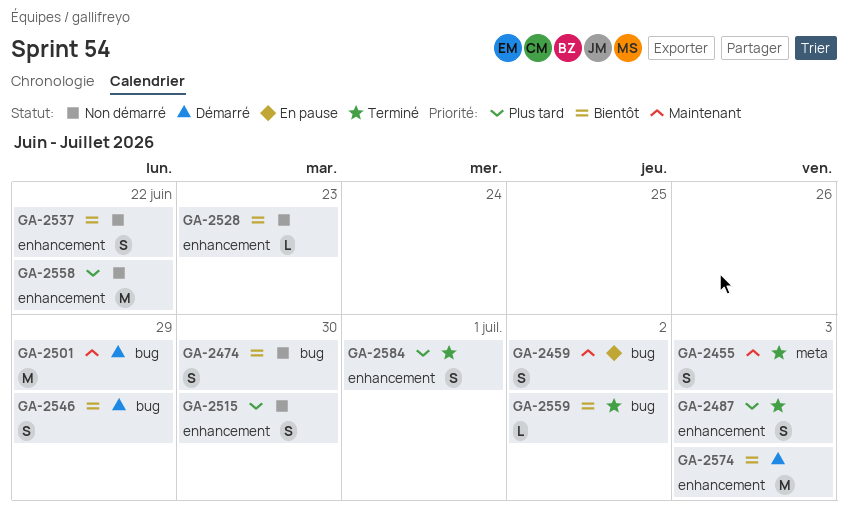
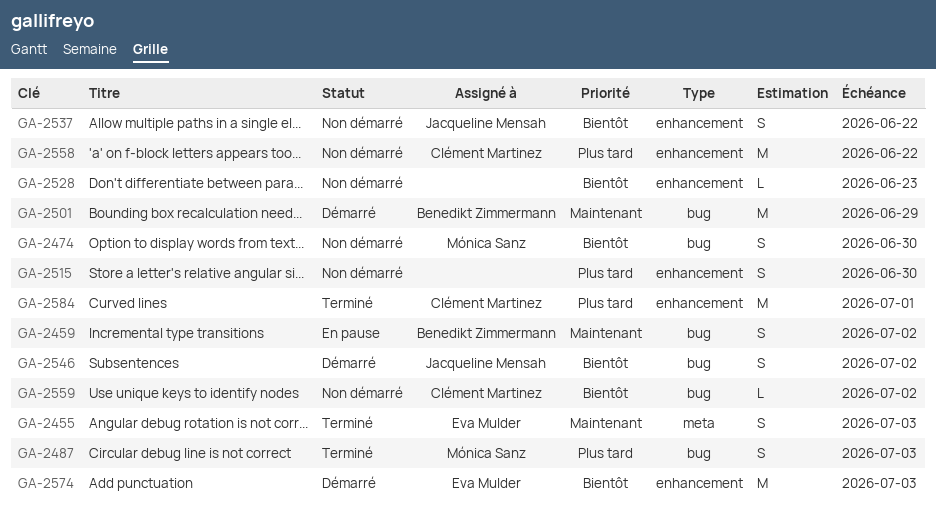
GA-2487, label: enhancement -> bug
GA-2546, due: Jun 29 -> Jul 2
GA-2559, status: Terminé -> Non démarré
GA-2584, estimate: S -> M

